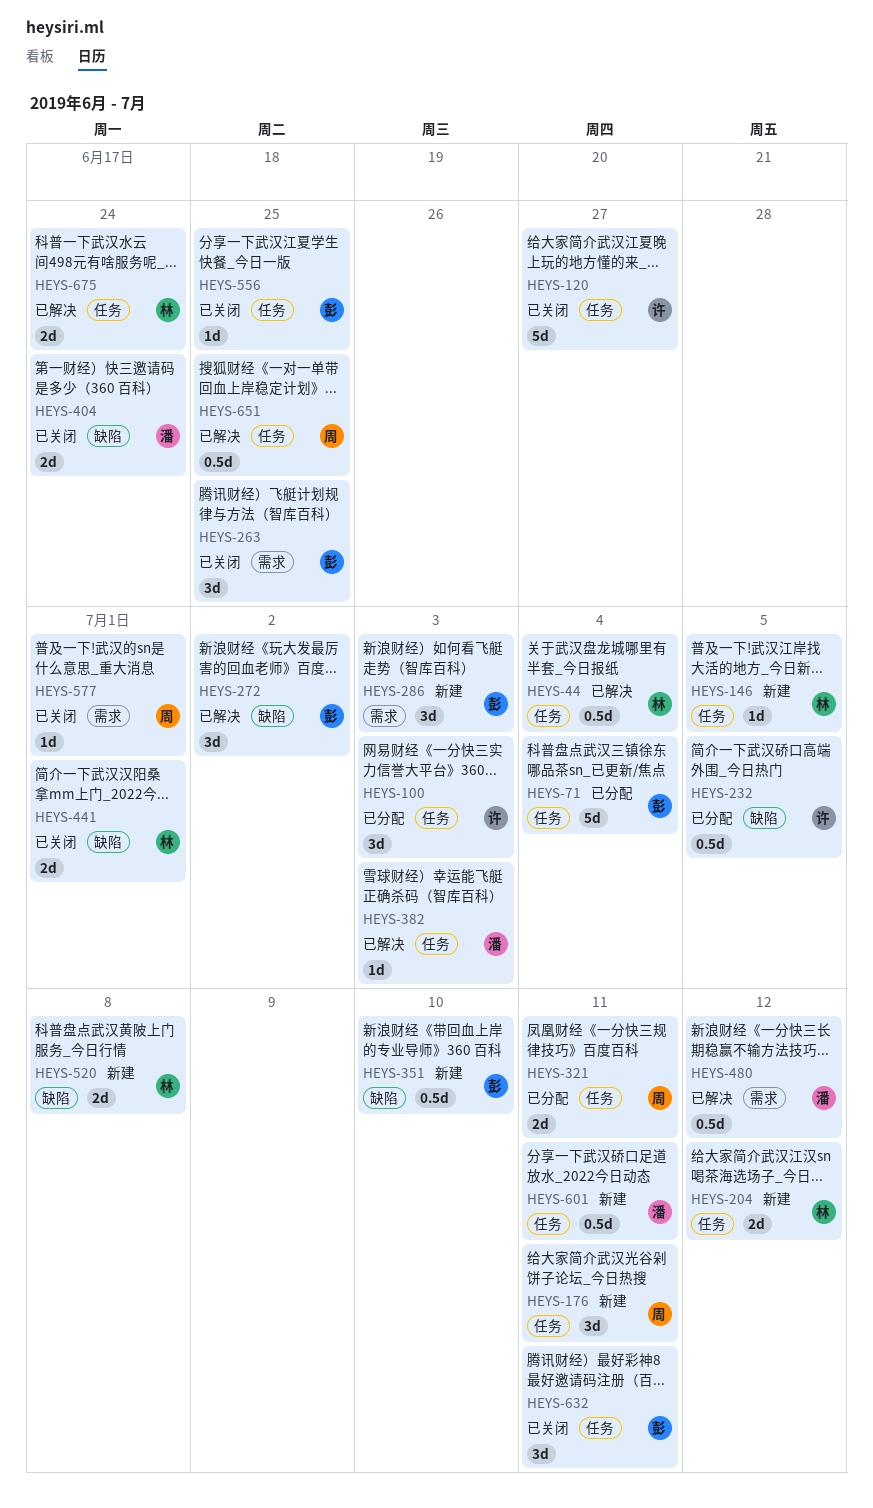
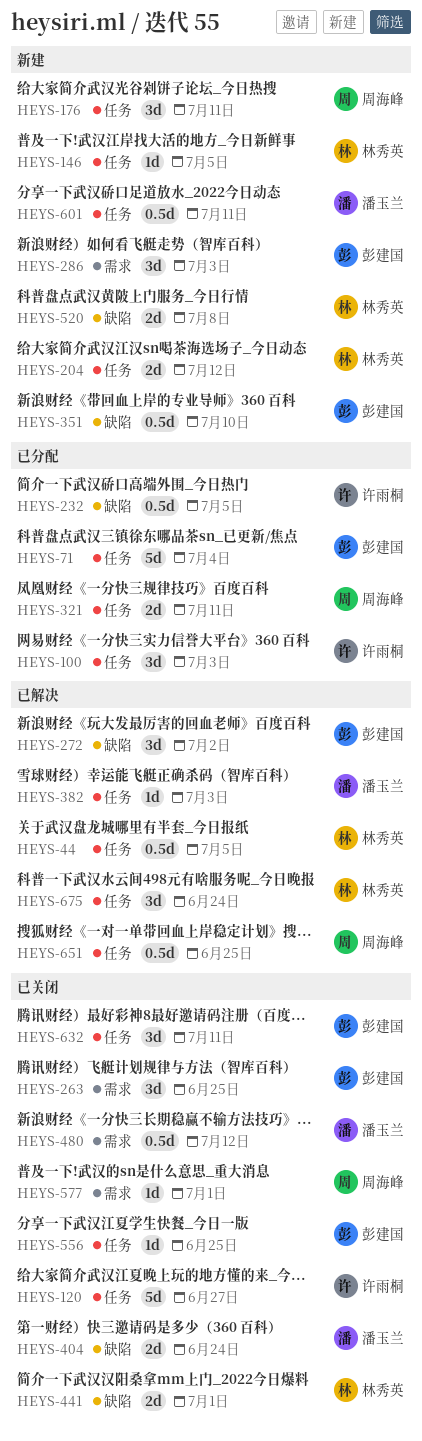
HEYS-44, due: Jul 4 -> Jul 5
HEYS-480, status: 已解决 -> 已关闭
HEYS-675, estimate: 2d -> 3d

